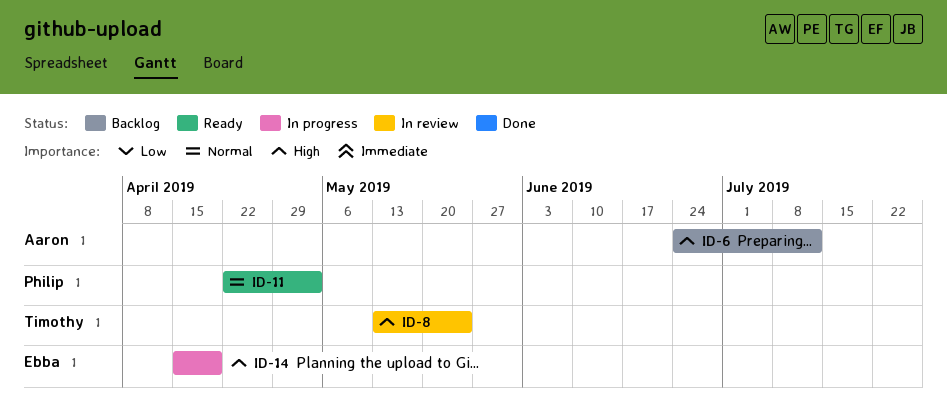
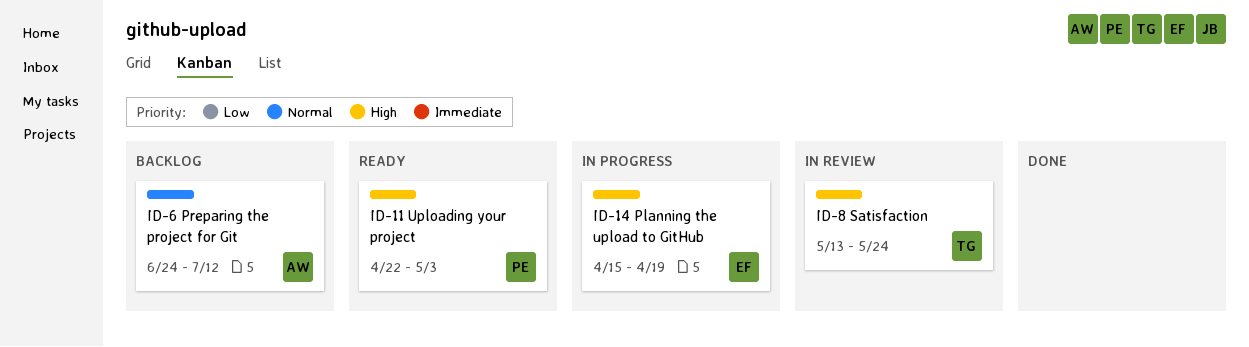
ID-6, priority: High -> Normal
ID-11, priority: Normal -> High

